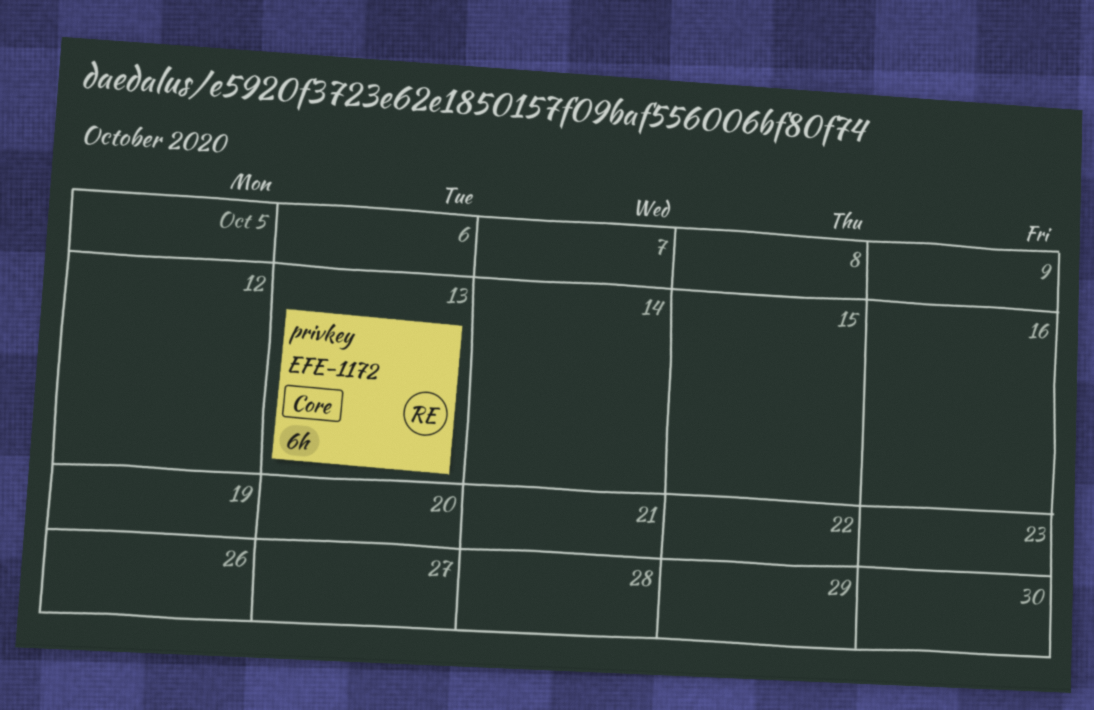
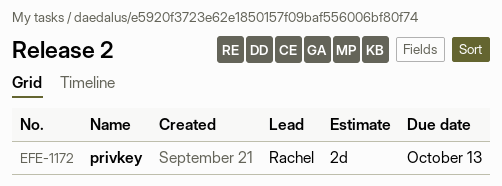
EFE-1172, estimate: 6h -> 2d

